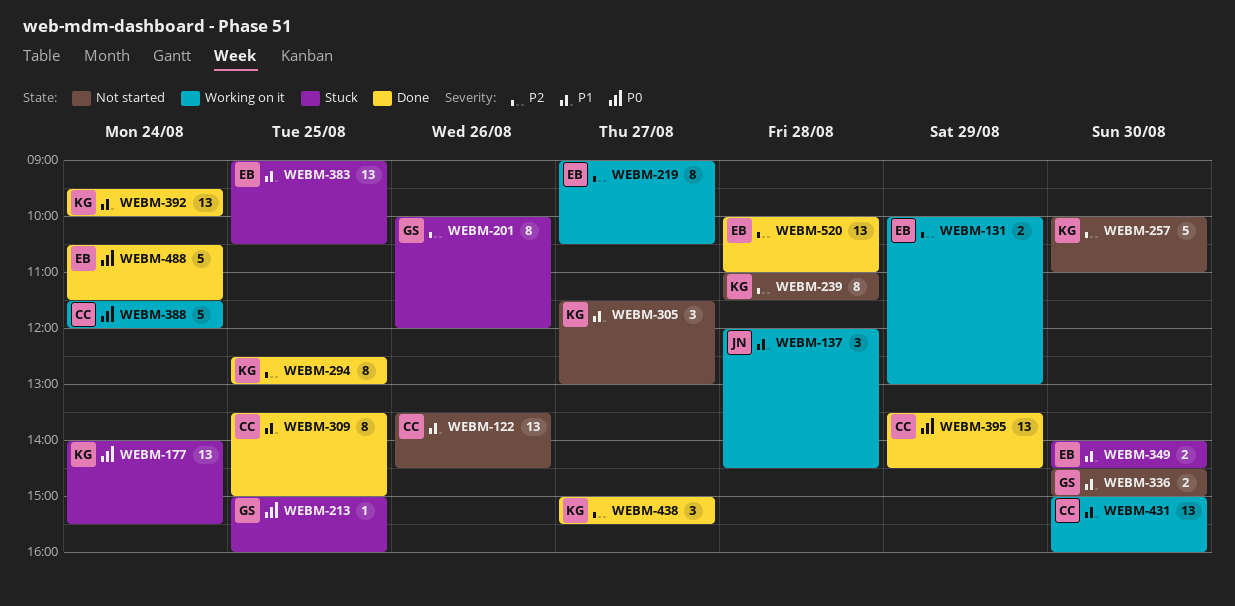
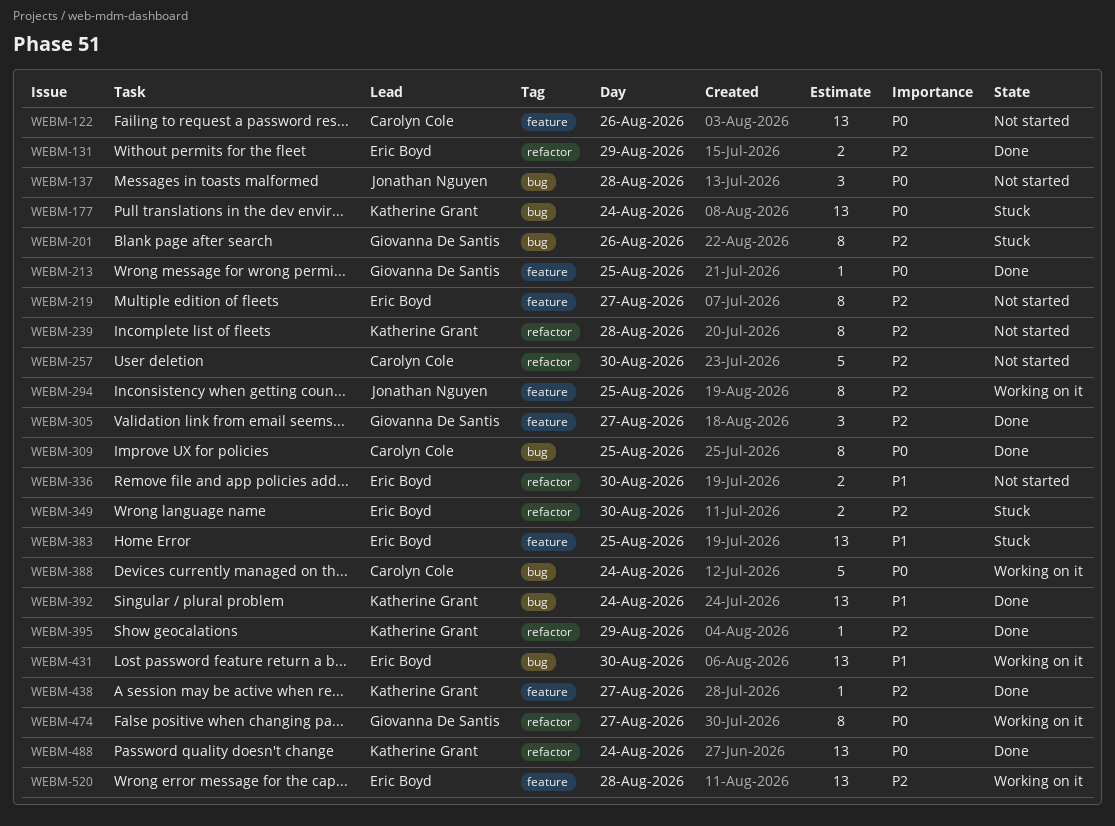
WEBM-122, priority: P1 -> P0
WEBM-131, status: Working on it -> Done
WEBM-137, status: Working on it -> Not started
WEBM-137, priority: P1 -> P0
WEBM-213, status: Stuck -> Done
WEBM-219, status: Working on it -> Not started
WEBM-257, owner: Katherine Grant -> Carolyn Cole
WEBM-294, status: Done -> Working on it
WEBM-294, owner: Katherine Grant -> Jonathan Nguyen
WEBM-305, status: Not started -> Done
WEBM-305, owner: Katherine Grant -> Giovanna De Santis
WEBM-305, priority: P1 -> P2
WEBM-309, priority: P1 -> P0
WEBM-336, owner: Giovanna De Santis -> Eric Boyd
WEBM-349, priority: P1 -> P2
WEBM-395, owner: Carolyn Cole -> Katherine Grant
WEBM-395, priority: P0 -> P2
WEBM-395, estimate: 13 -> 1
WEBM-431, owner: Carolyn Cole -> Eric Boyd
WEBM-438, estimate: 3 -> 1
WEBM-474: none -> present
WEBM-488, owner: Eric Boyd -> Katherine Grant
WEBM-488, estimate: 5 -> 13
WEBM-520, status: Done -> Working on it

